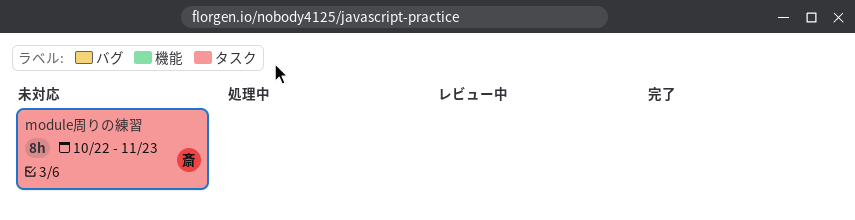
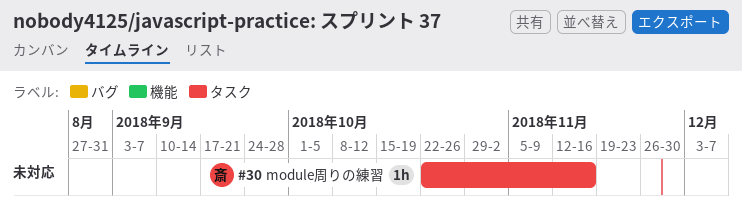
module周りの練習, estimate: 8h -> 1h
module周りの練習, due: Nov 23 -> Nov 16

